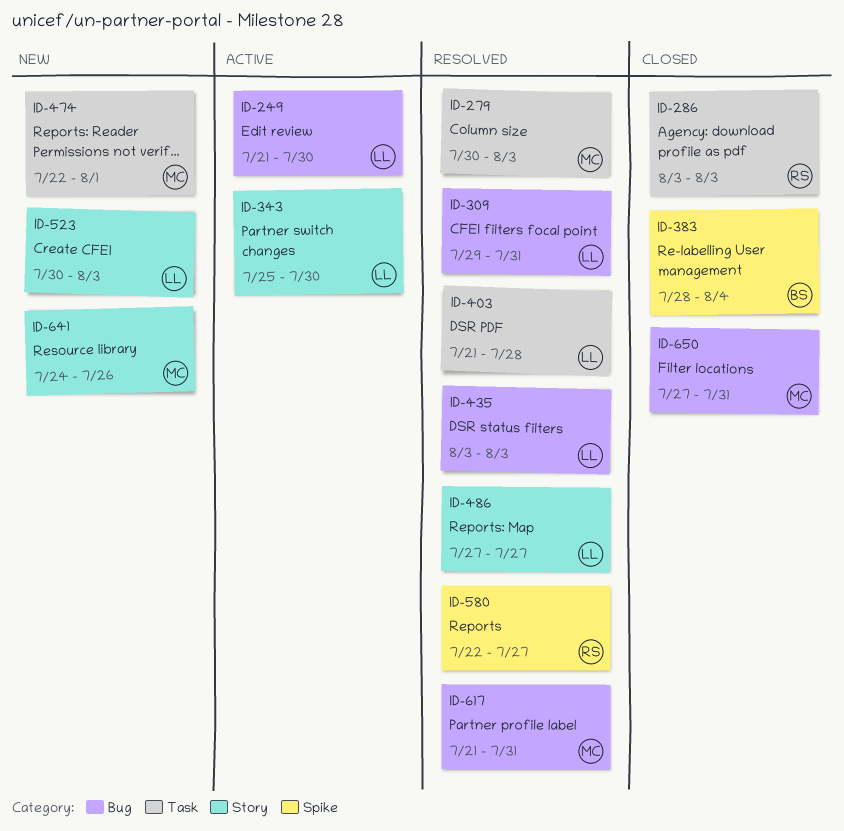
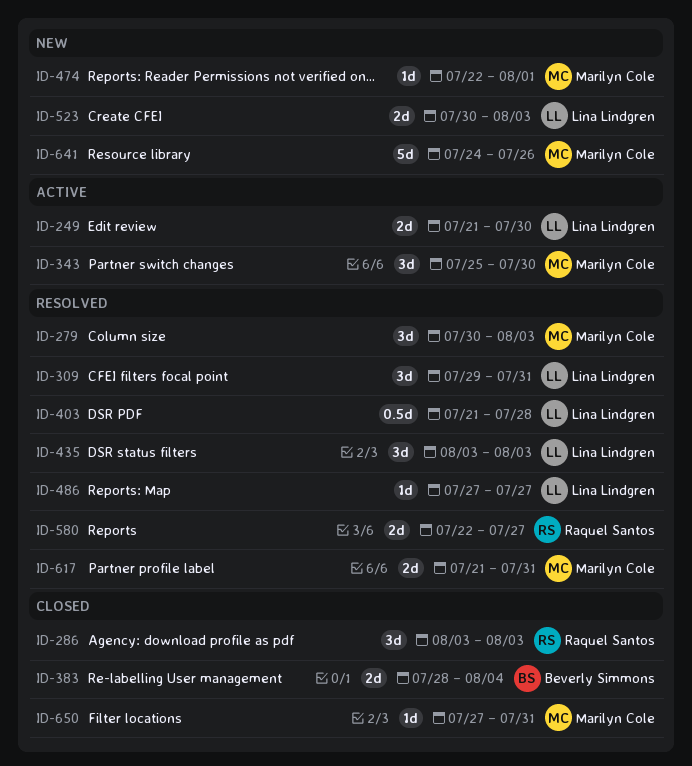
ID-343, owner: Lina Lindgren -> Marilyn Cole

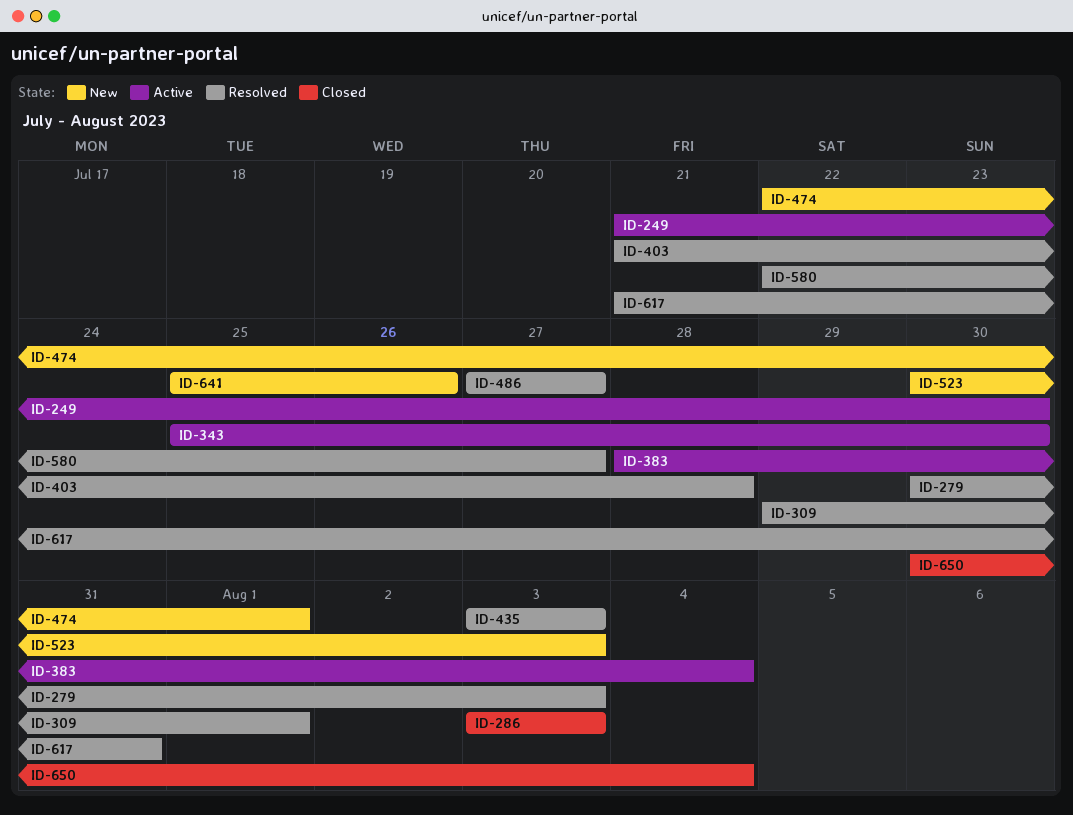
ID-309, due: Jul 31 -> Aug 1
ID-383, status: Closed -> Active
ID-641, start: Jul 24 -> Jul 25
ID-650, start: Jul 27 -> Jul 30
ID-650, due: Jul 31 -> Aug 4

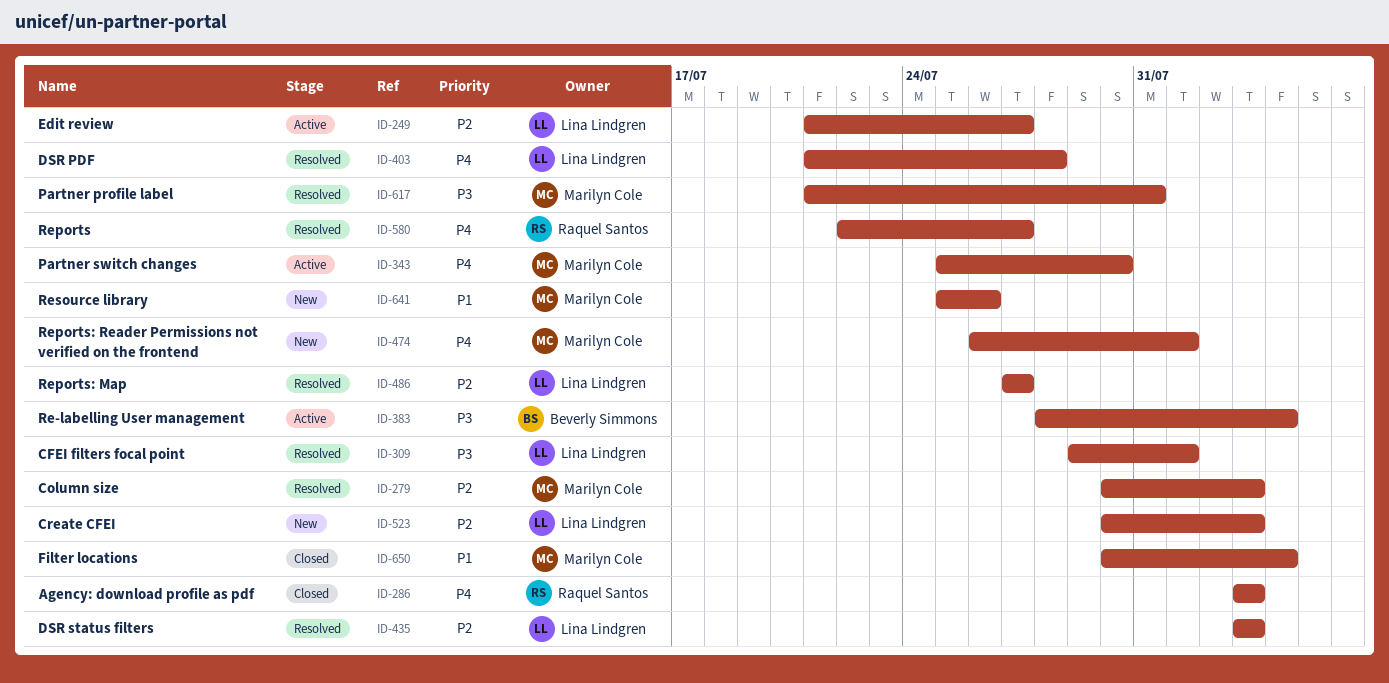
ID-249, due: Jul 30 -> Jul 27
ID-474, start: Jul 22 -> Jul 26

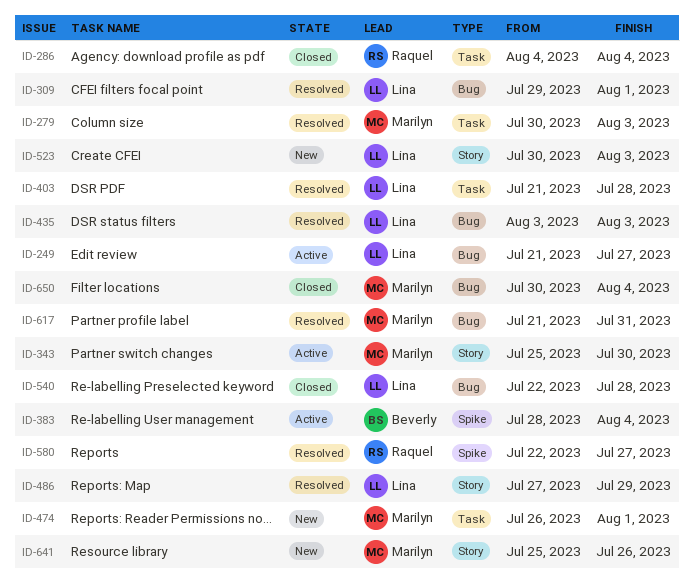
ID-286, start: Aug 3 -> Aug 4
ID-286, due: Aug 3 -> Aug 4
ID-486, due: Jul 27 -> Jul 29
ID-540: none -> present

